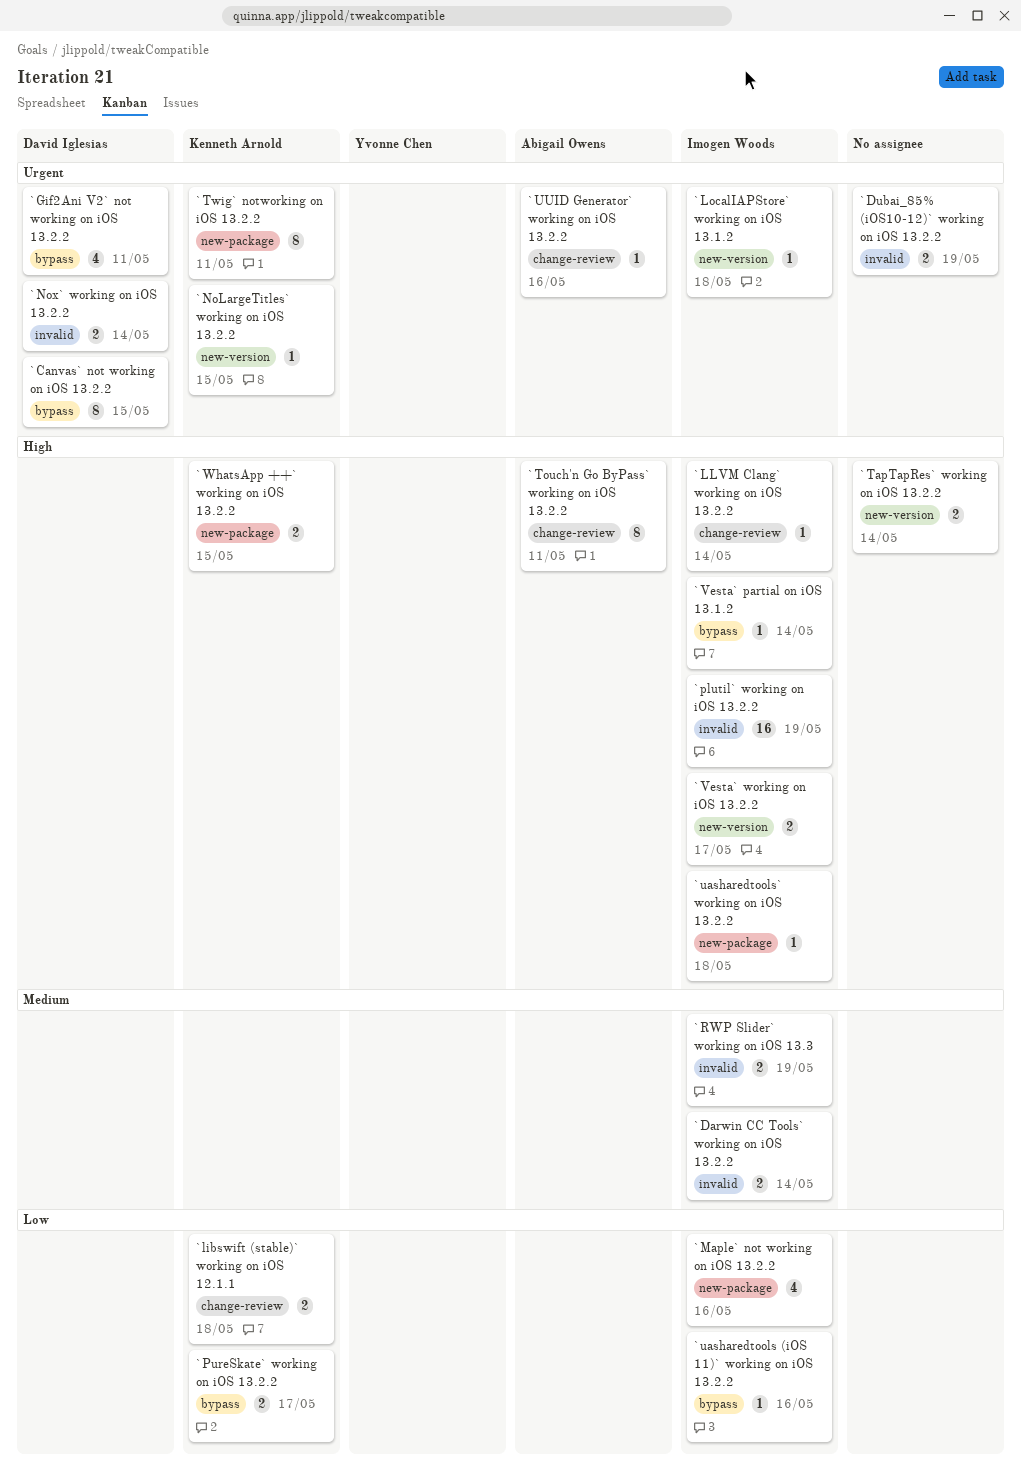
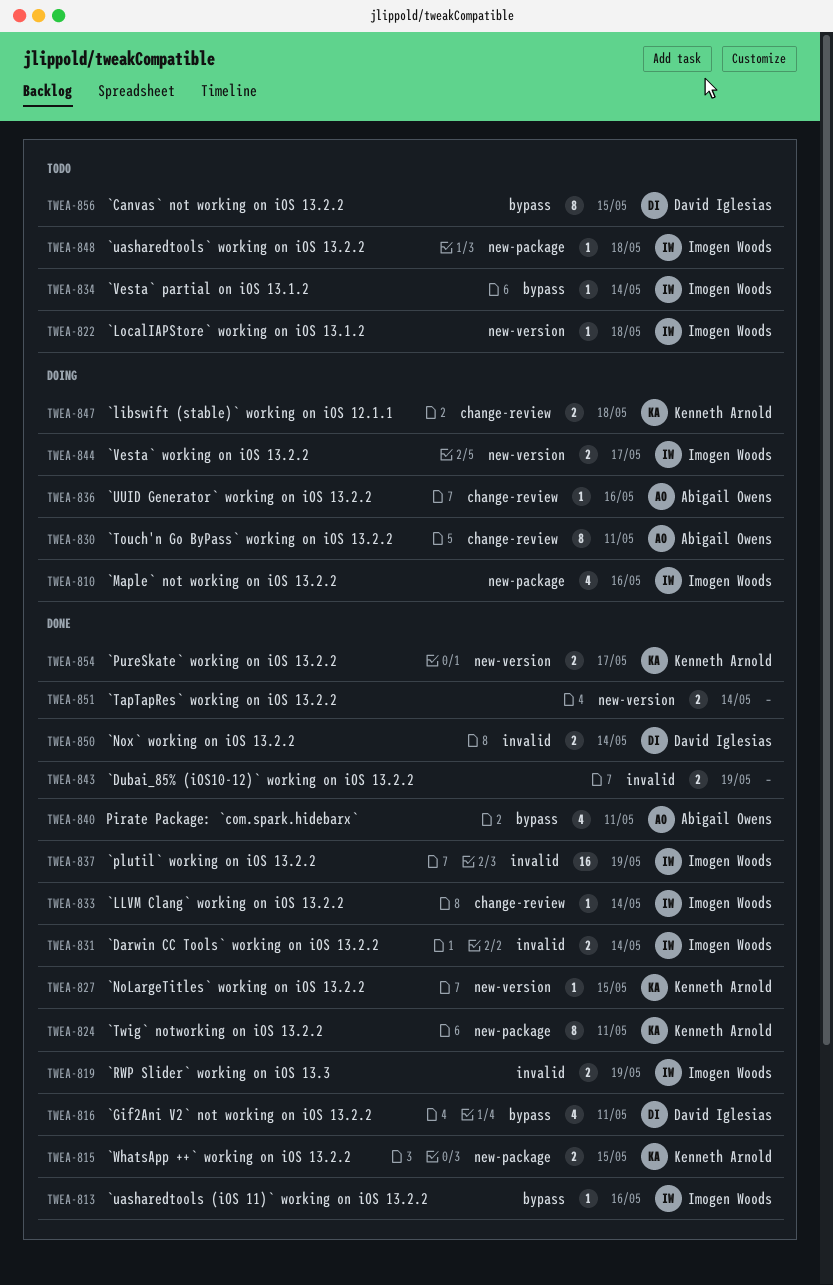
`PureSkate` working on iOS 13.2.2, label: bypass -> new-version
Pirate Package: `com.spark.hidebarx`: none -> present

